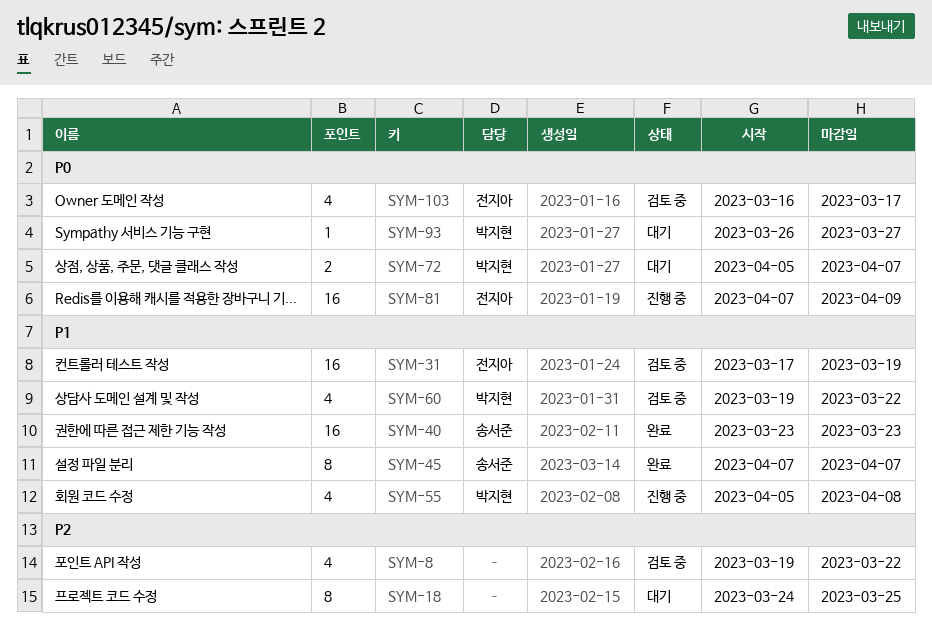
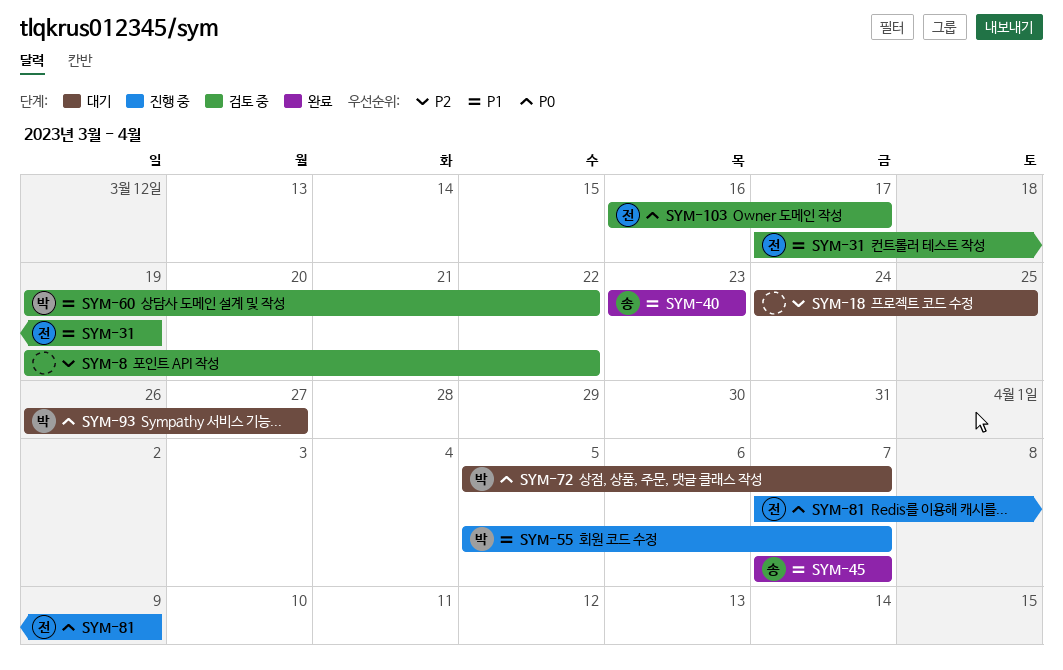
SYM-55, due: Apr 8 -> Apr 7

